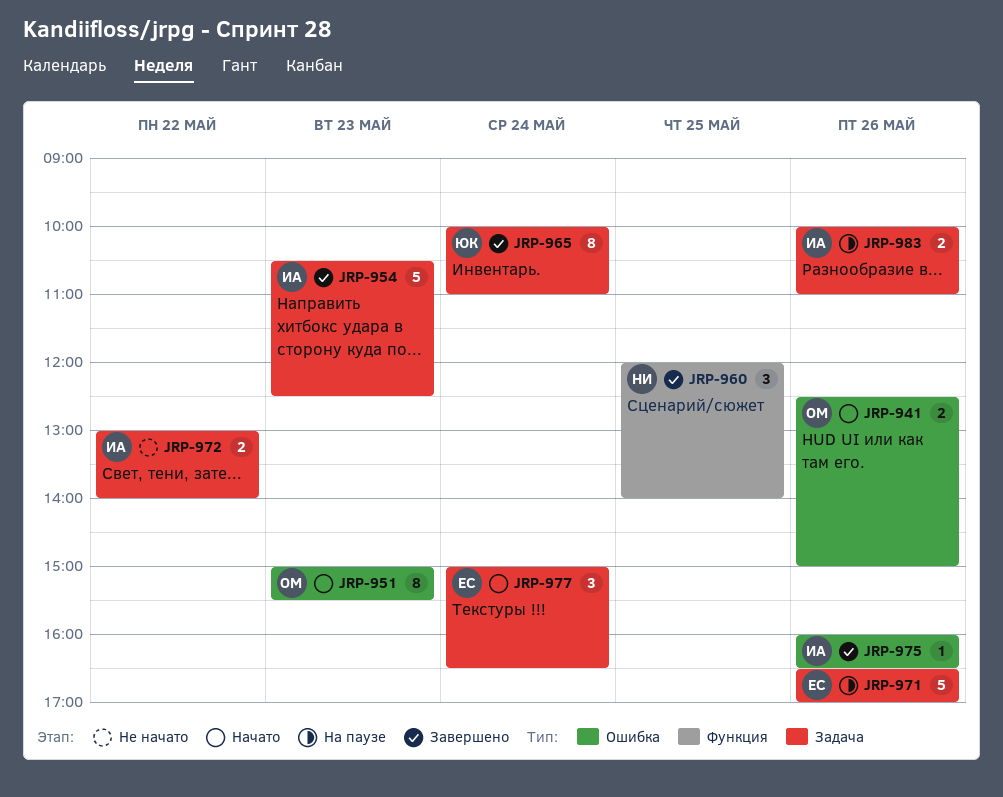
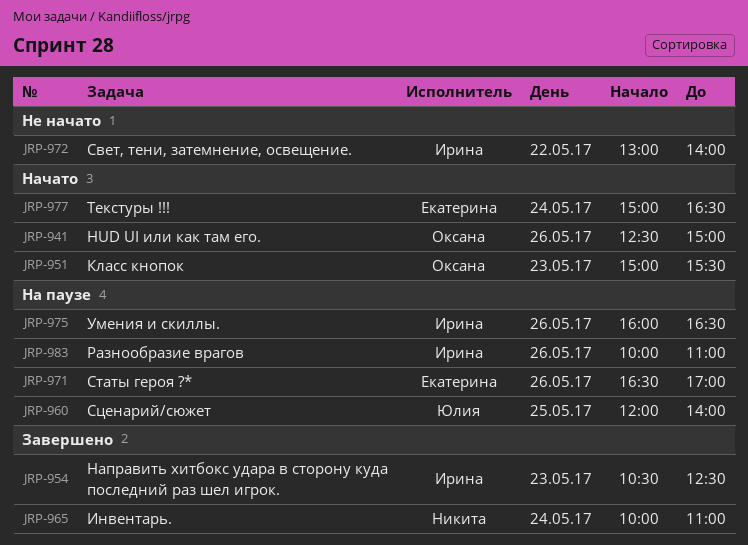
JRP-960, status: Завершено -> На паузе
JRP-960, owner: Никита -> Юлия
JRP-965, owner: Юлия -> Никита
JRP-975, status: Завершено -> На паузе

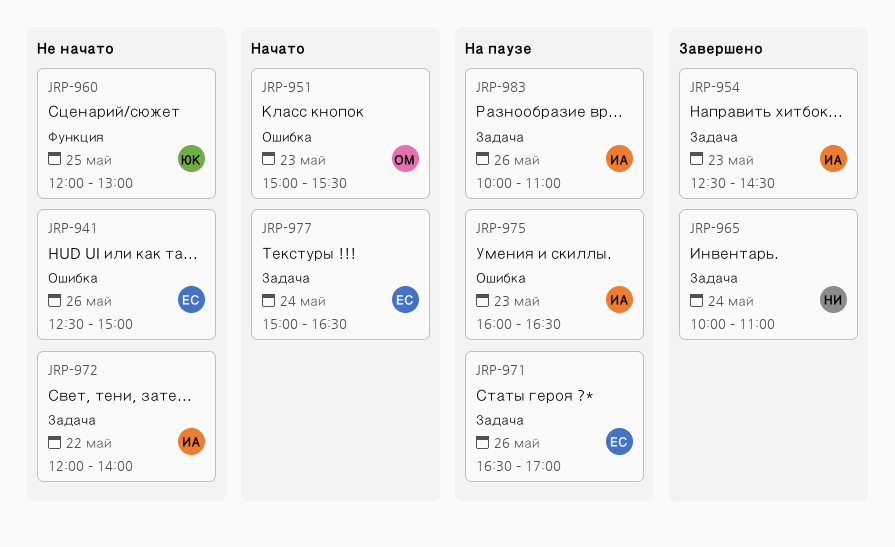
JRP-941, status: Начато -> Не начато
JRP-941, owner: Оксана -> Екатерина
JRP-954, begins: 10:30 -> 12:30
JRP-954, ends: 12:30 -> 14:30
JRP-960, status: На паузе -> Не начато
JRP-960, ends: 14:00 -> 13:00
JRP-972, begins: 13:00 -> 12:00
JRP-975, day: May 26 -> May 23

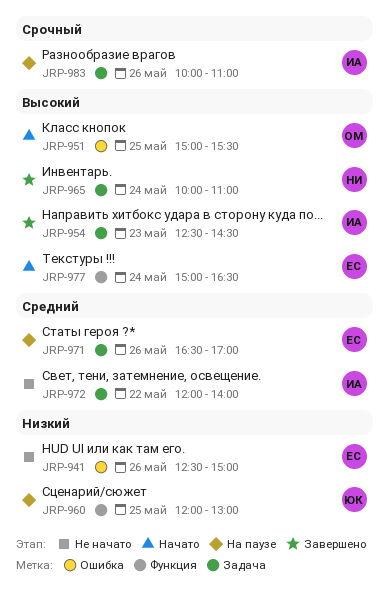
JRP-951, day: May 23 -> May 25
JRP-960, status: Не начато -> На паузе
JRP-975: present -> none
JRP-977, label: Задача -> Функция

